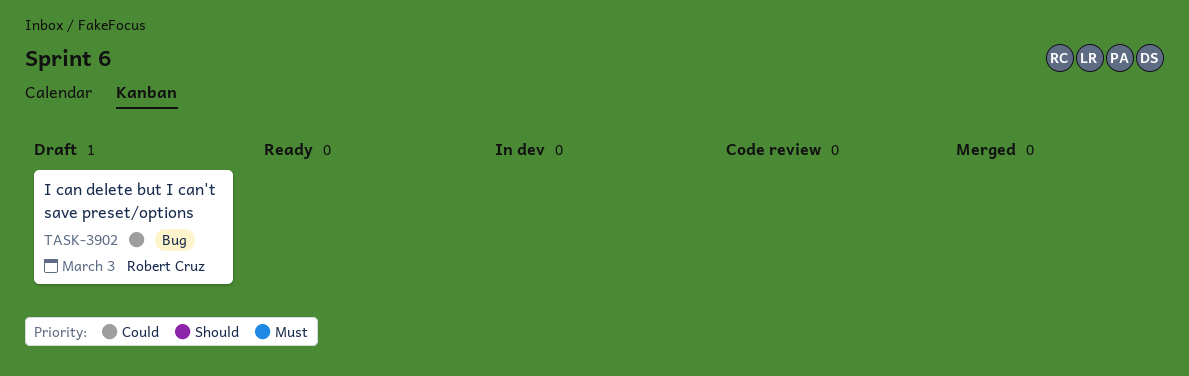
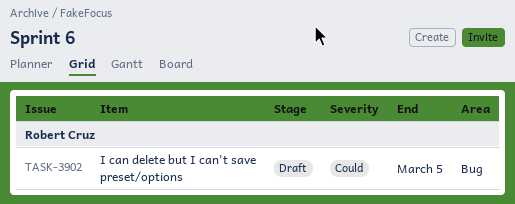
TASK-3902, due: Mar 3 -> Mar 5

